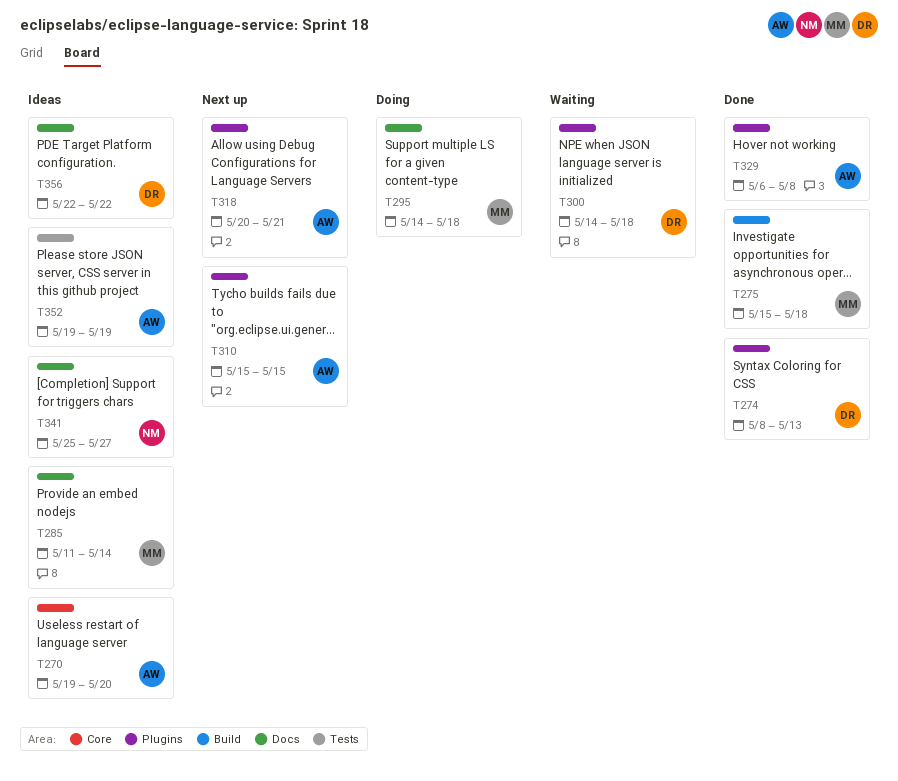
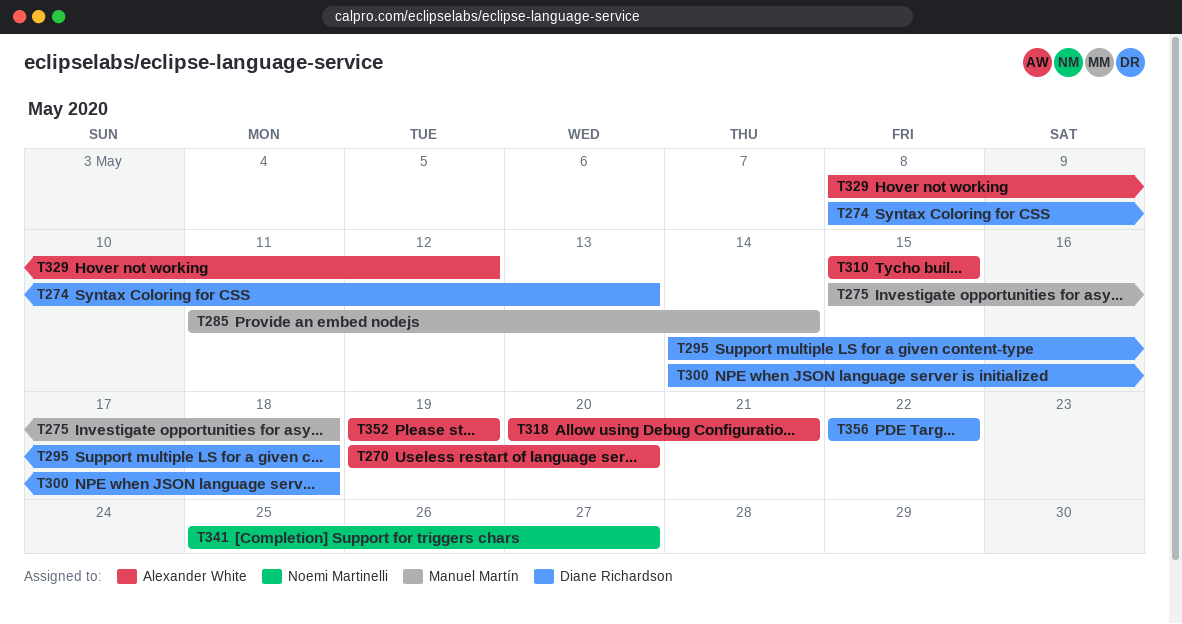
T295, owner: Manuel Martín -> Diane Richardson
T329, start: May 6 -> May 8
T329, due: May 8 -> May 12

